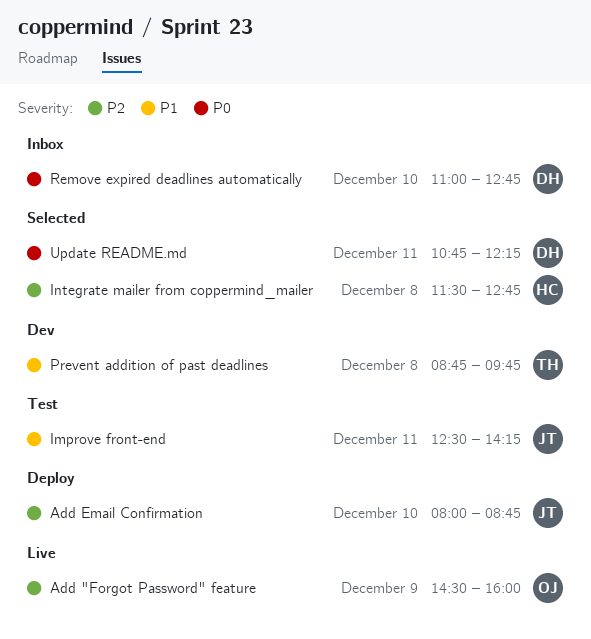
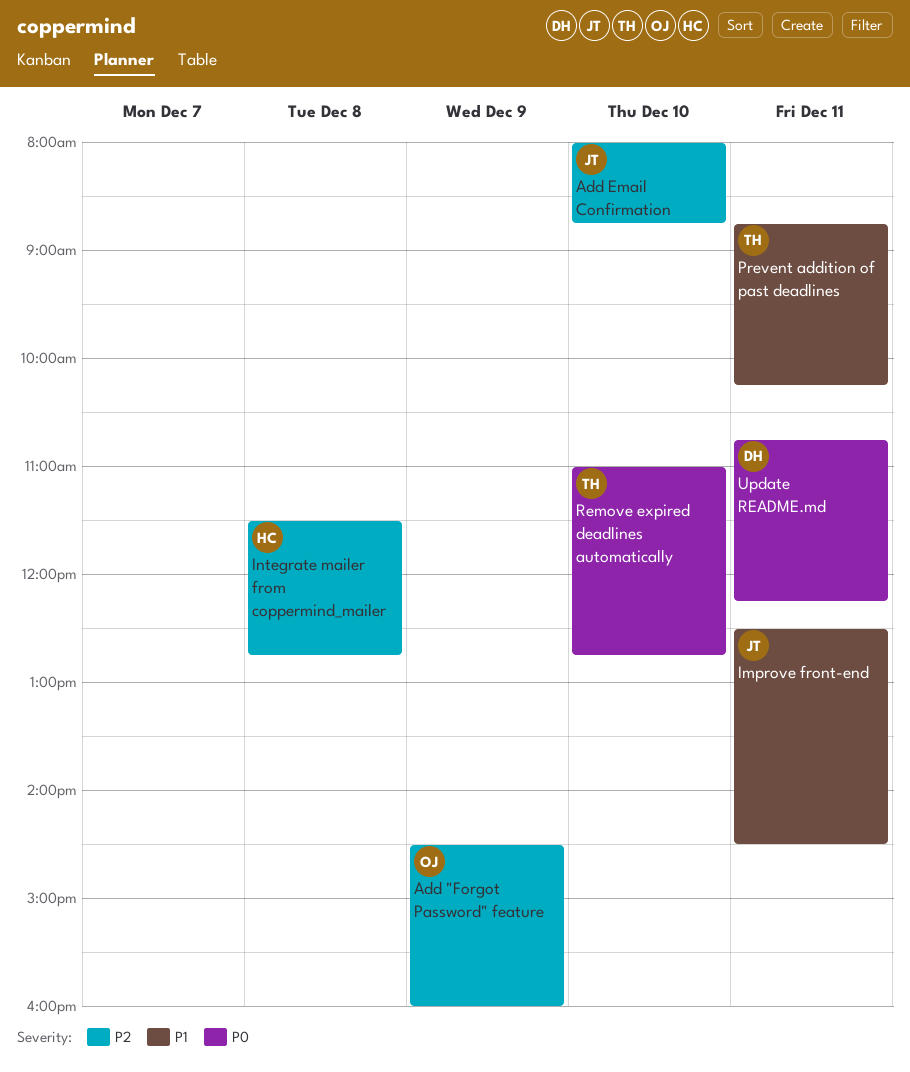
Improve front-end, ends: 14:15 -> 14:30
Prevent addition of past deadlines, day: Dec 8 -> Dec 11
Prevent addition of past deadlines, ends: 09:45 -> 10:15
Remove expired deadlines automatically, owner: DH -> TH

